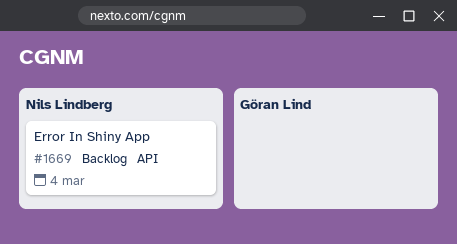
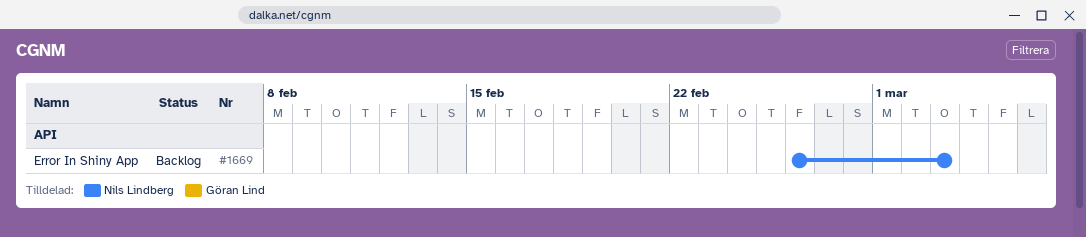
#1669, due: Mar 4 -> Mar 3

